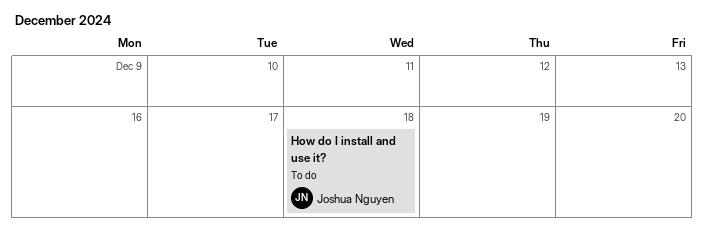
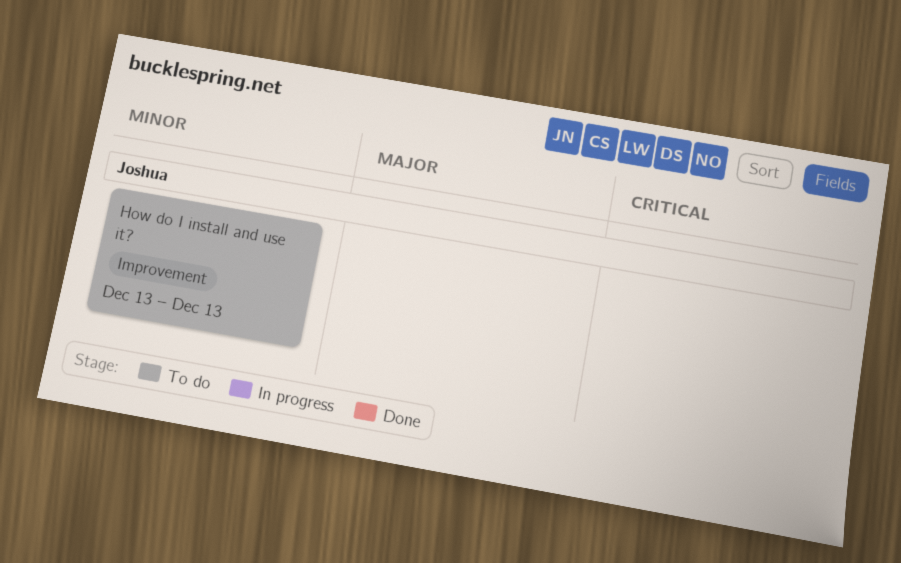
How do I install and use it?, due: Dec 18 -> Dec 13

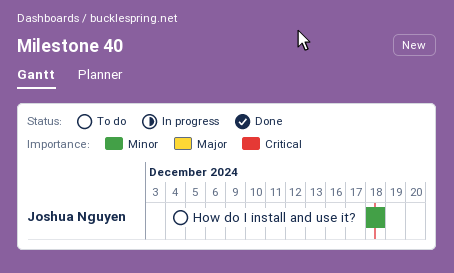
How do I install and use it?, start: Dec 13 -> Dec 18
How do I install and use it?, due: Dec 13 -> Dec 18

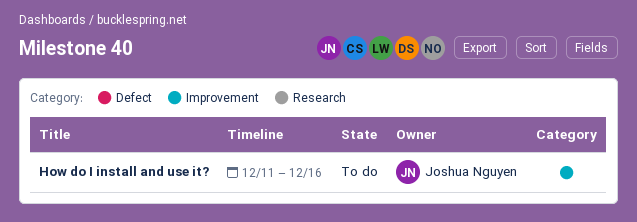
How do I install and use it?, start: Dec 18 -> Dec 11
How do I install and use it?, due: Dec 18 -> Dec 16

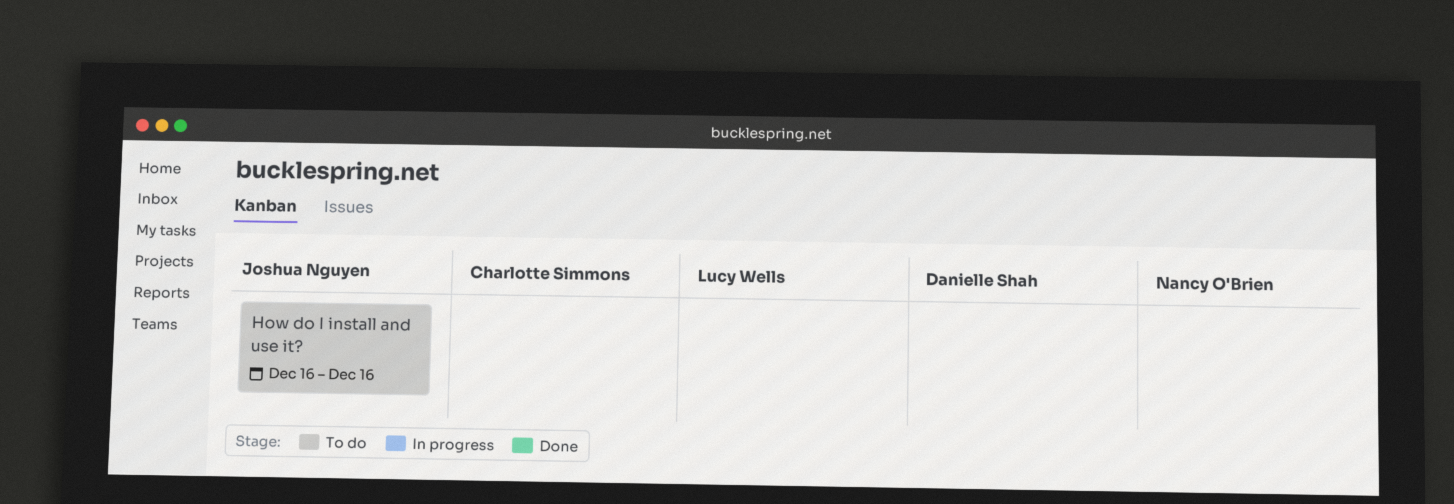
How do I install and use it?, start: Dec 11 -> Dec 16

